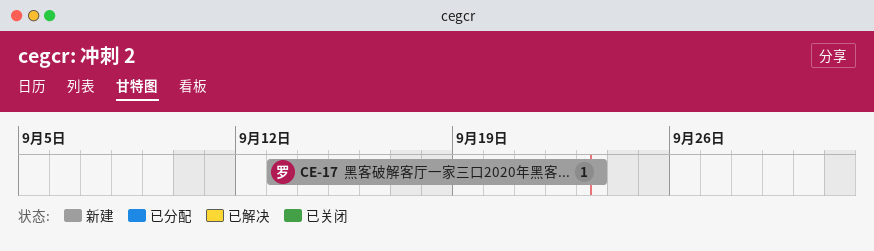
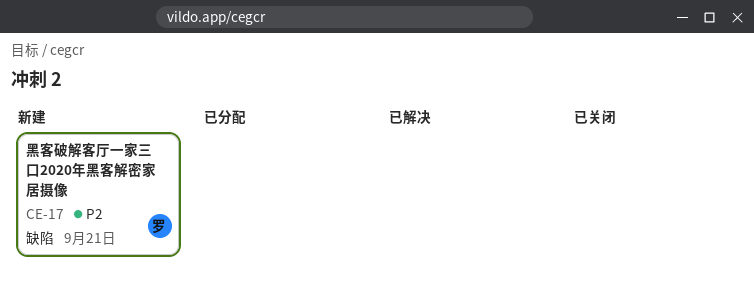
CE-17, due: Sep 23 -> Sep 21

